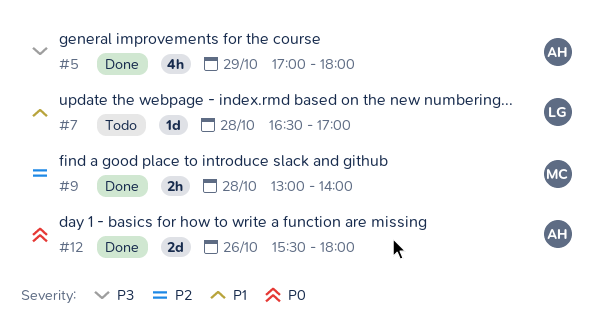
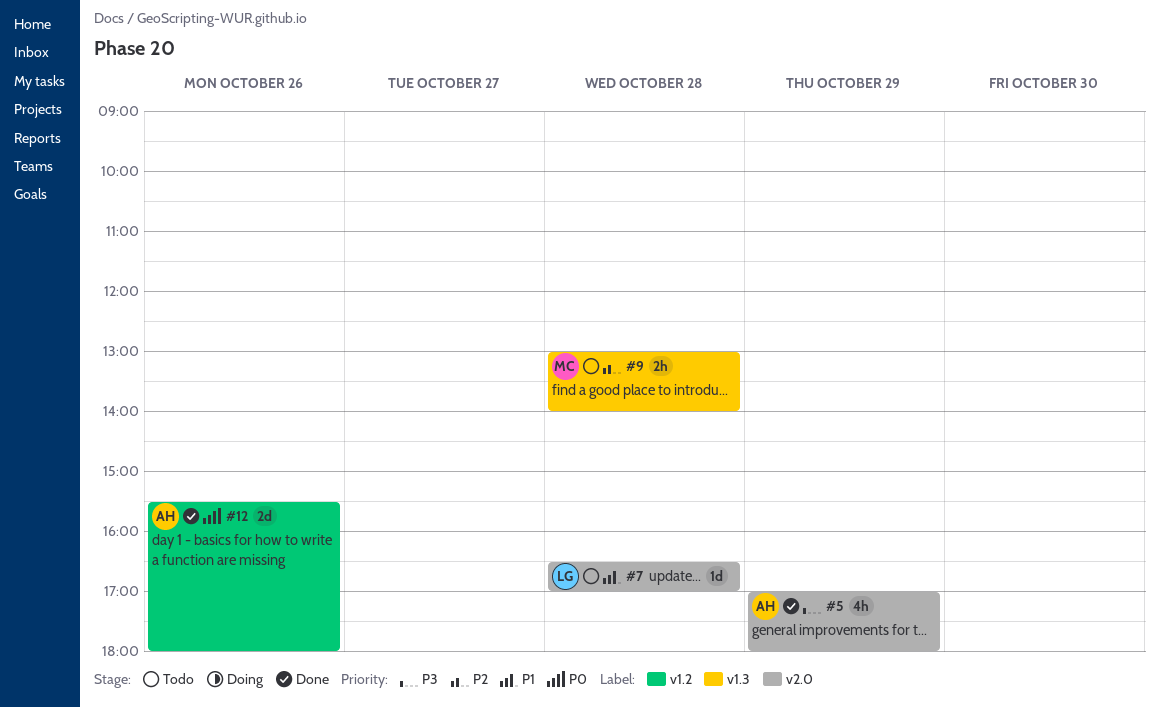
#9, status: Done -> Todo

